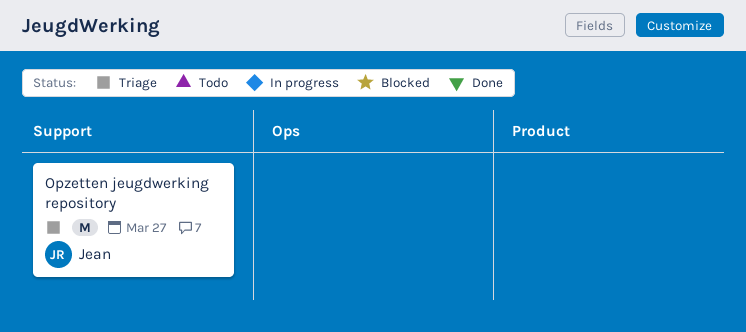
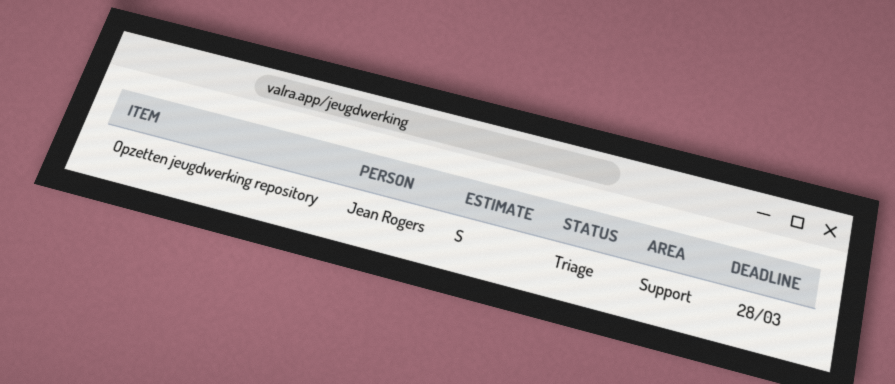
Opzetten jeugdwerking repository, estimate: M -> S
Opzetten jeugdwerking repository, due: Mar 27 -> Mar 28

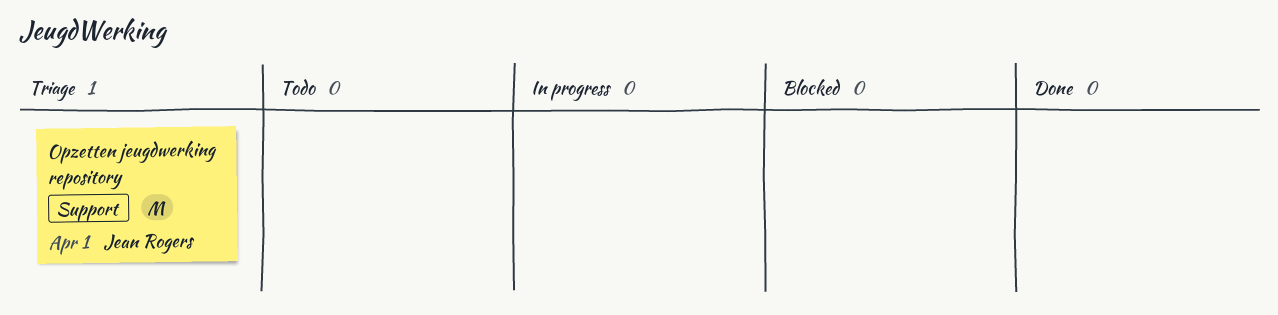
Opzetten jeugdwerking repository, estimate: S -> M
Opzetten jeugdwerking repository, due: Mar 28 -> Apr 1

